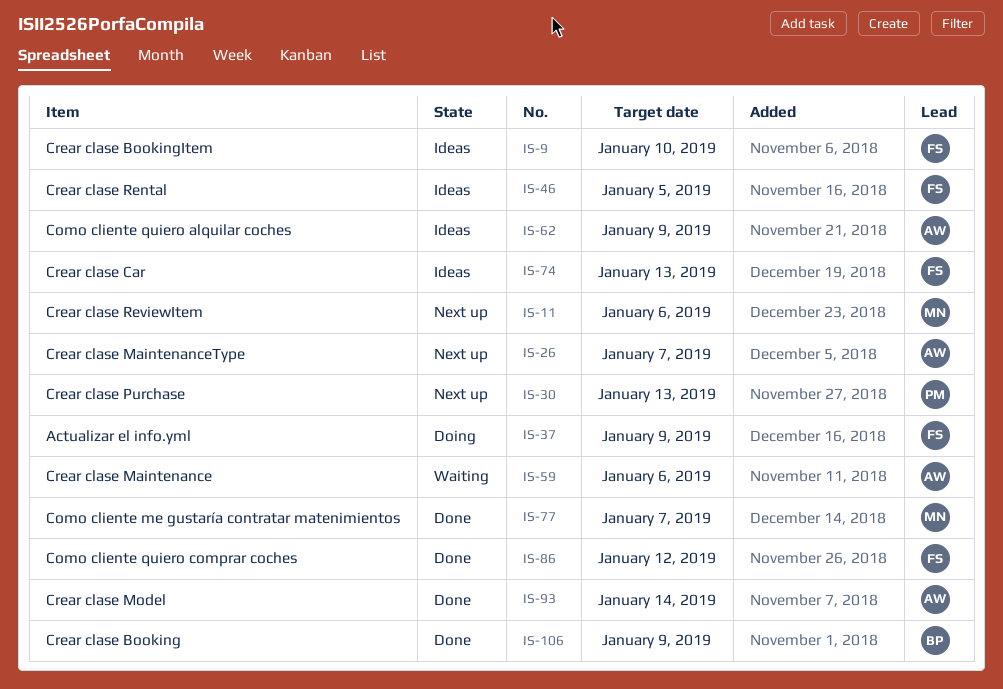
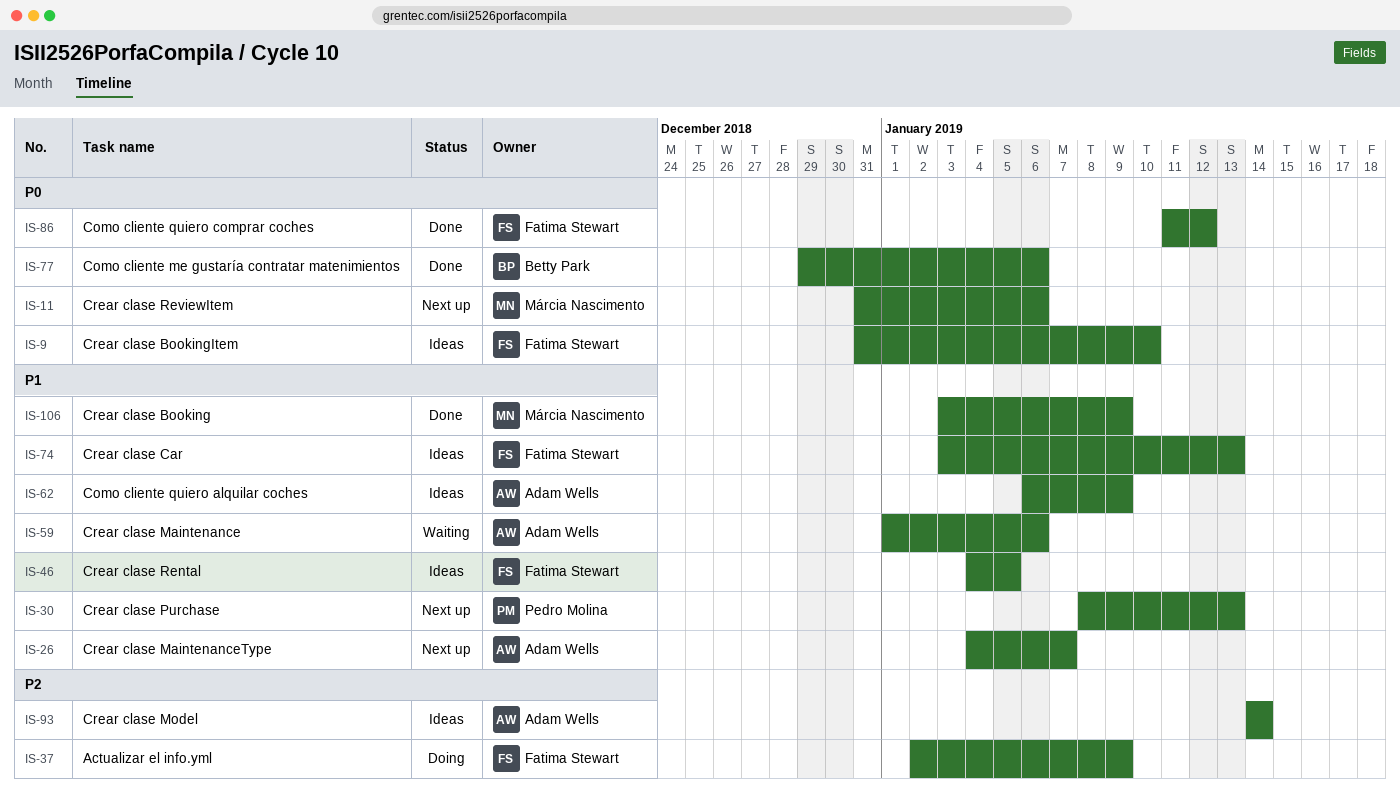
IS-77, owner: Márcia Nascimento -> Betty Park
IS-77, due: Jan 7 -> Jan 6
IS-93, status: Done -> Ideas
IS-106, owner: Betty Park -> Márcia Nascimento

